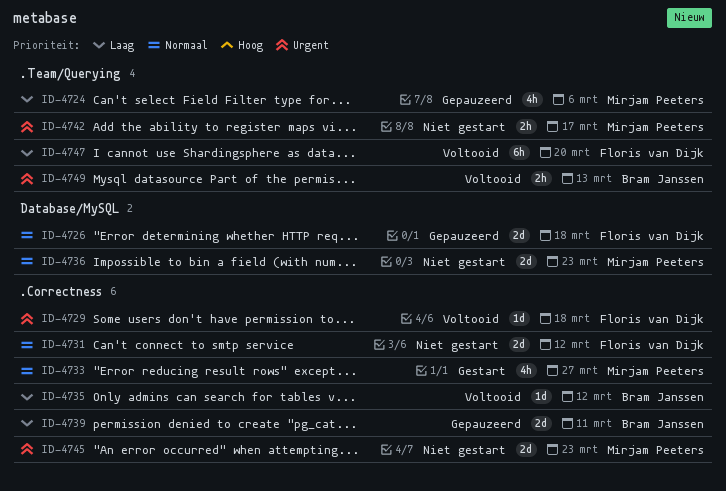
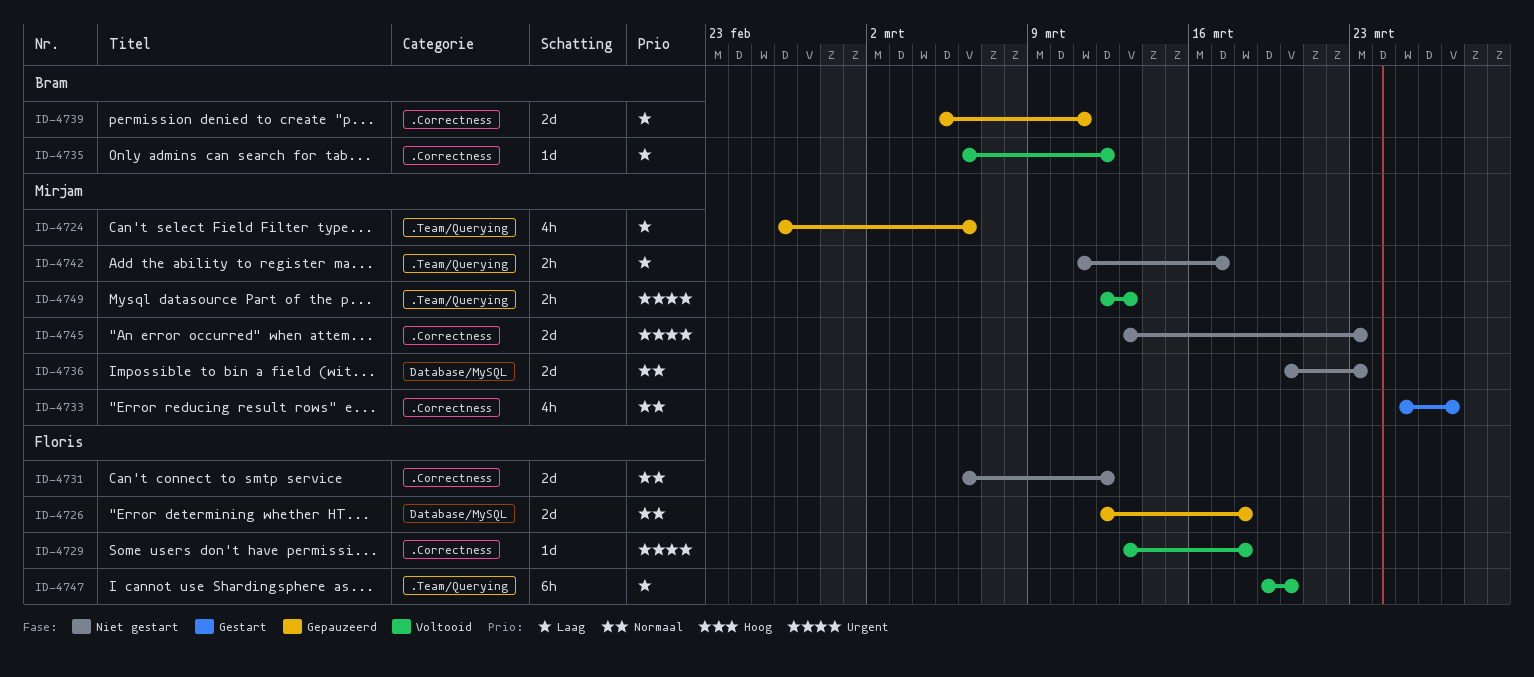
ID-4742, priority: Urgent -> Laag
ID-4749, owner: Bram Janssen -> Mirjam Peeters

